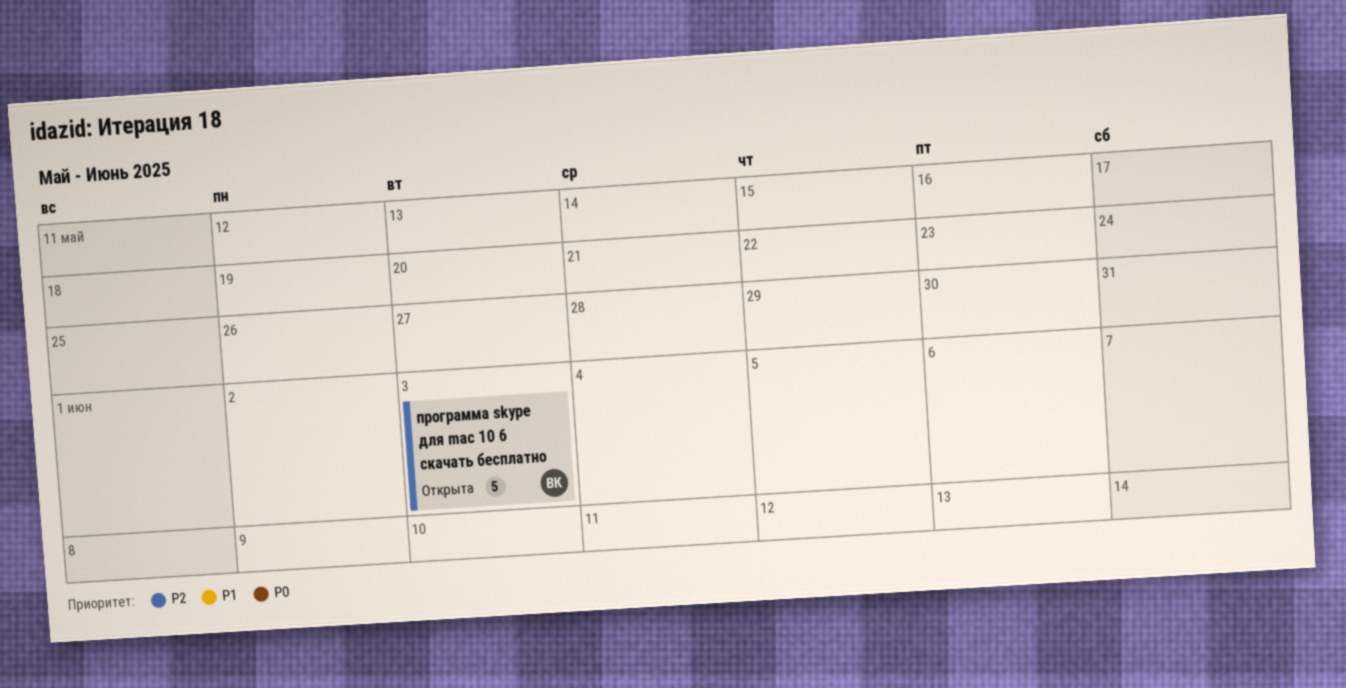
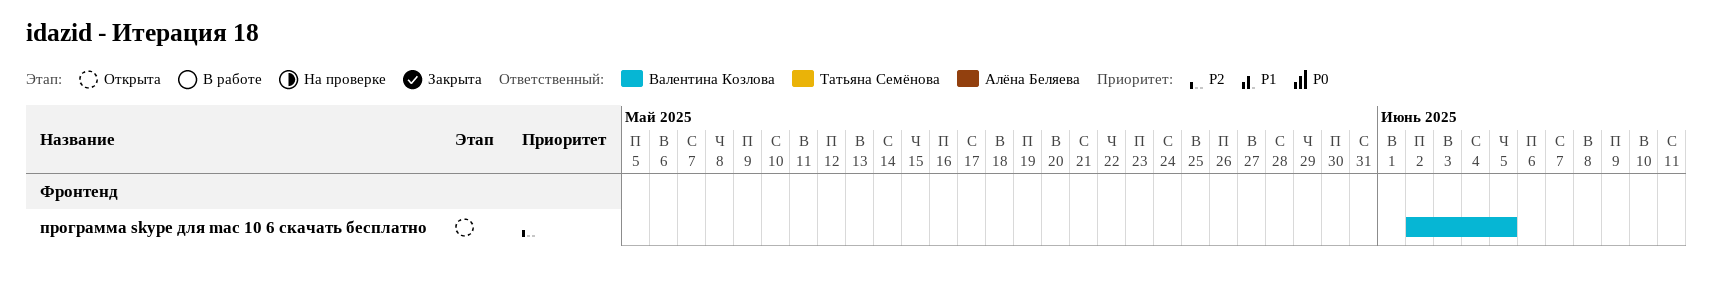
программа skype для mac 10 6 скачать бесплатно, due: Jun 3 -> Jun 5

